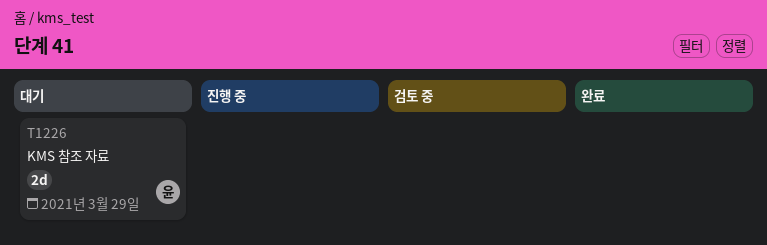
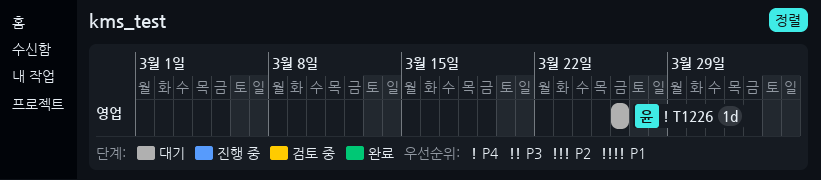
T1226, estimate: 2d -> 1d
T1226, due: Mar 29 -> Mar 26

